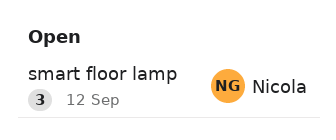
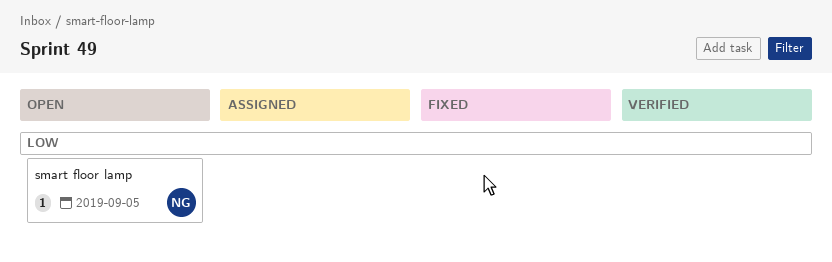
smart floor lamp, estimate: 3 -> 1
smart floor lamp, due: Sep 12 -> Sep 5

